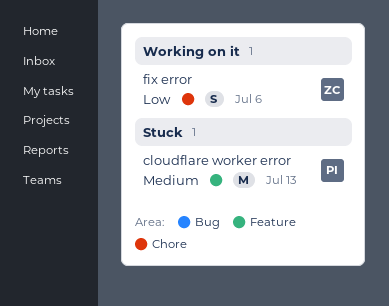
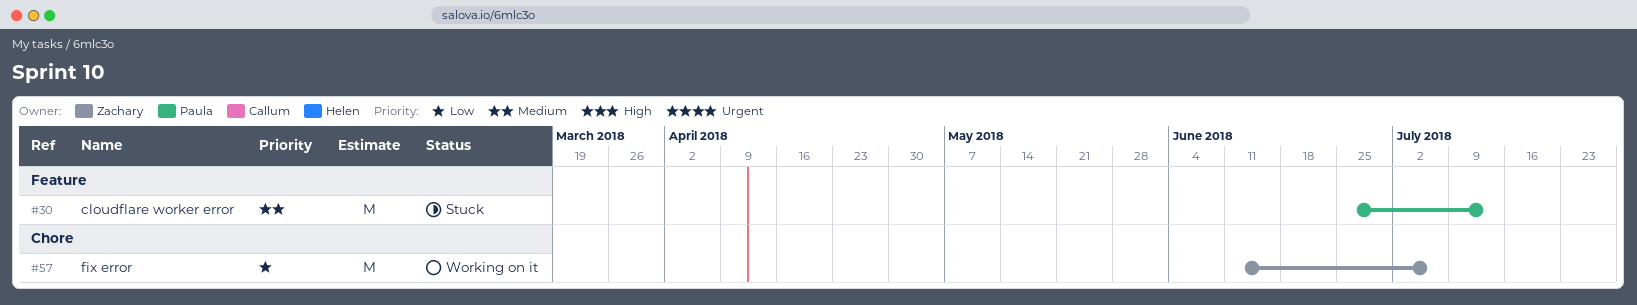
fix error, estimate: S -> M

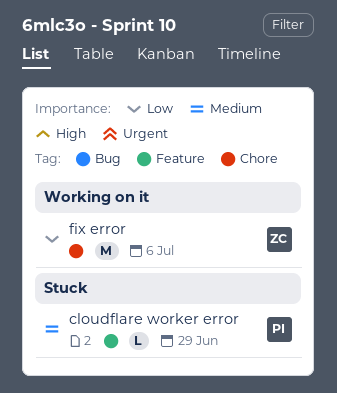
cloudflare worker error, estimate: M -> L
cloudflare worker error, due: Jul 13 -> Jun 29

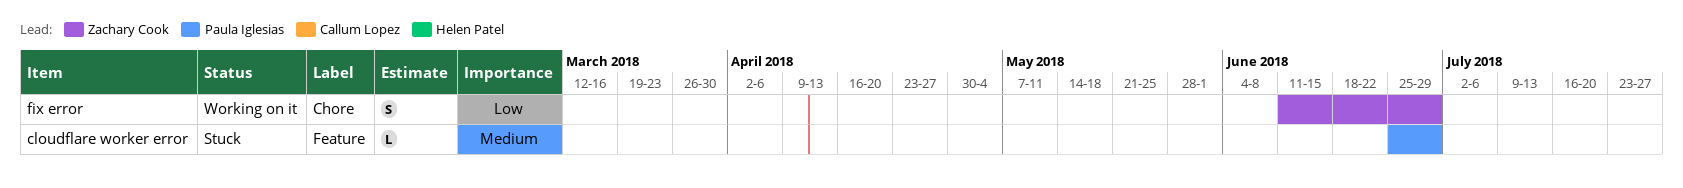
fix error, estimate: M -> S
fix error, due: Jul 6 -> Jun 29

